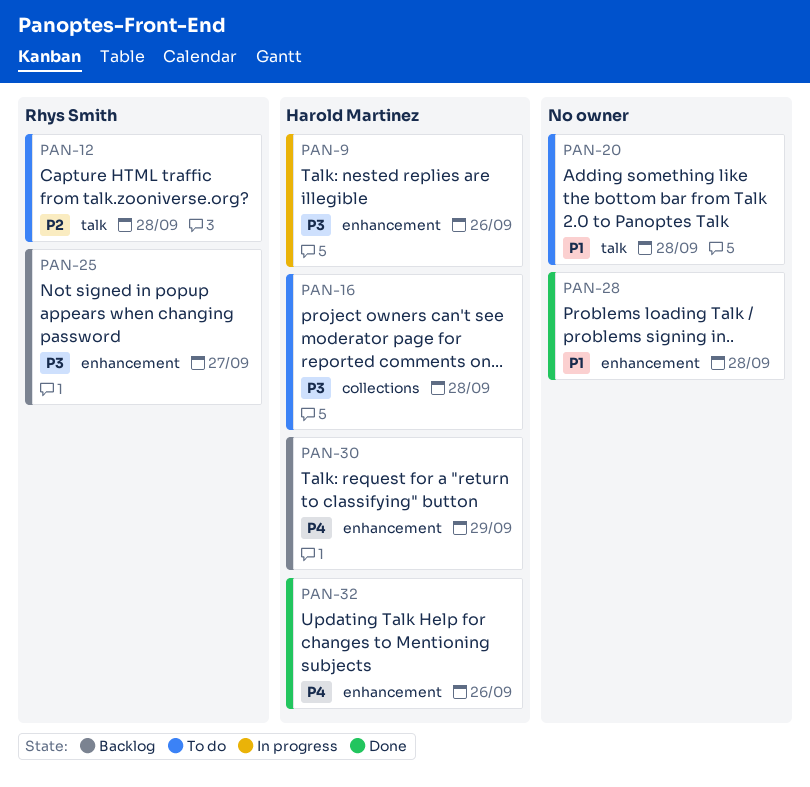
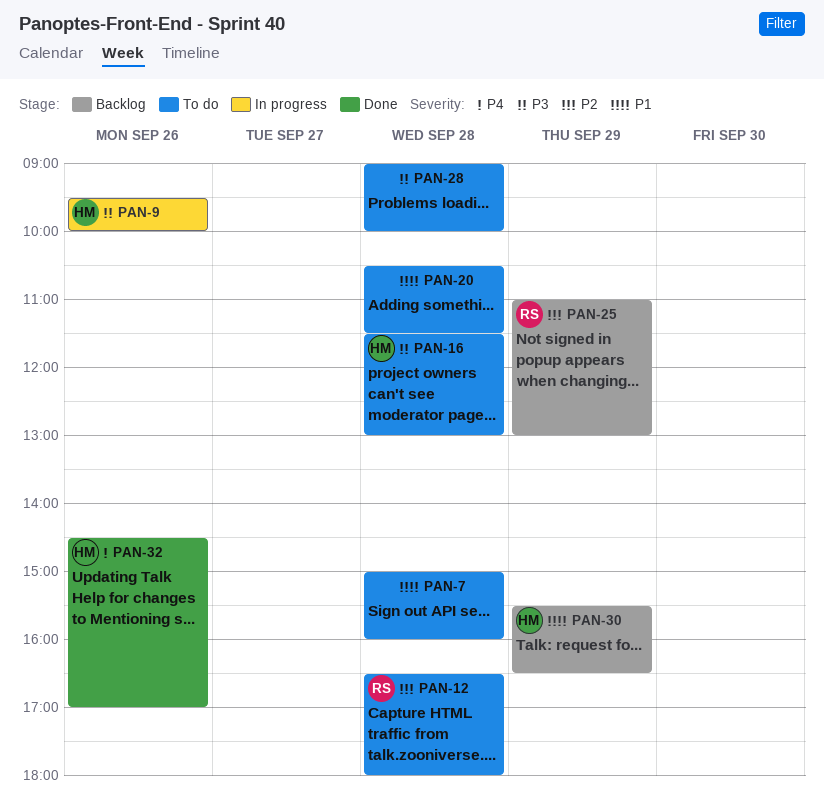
PAN-7: none -> present
PAN-25, priority: P3 -> P2
PAN-25, day: Sep 27 -> Sep 29
PAN-28, status: Done -> To do
PAN-28, priority: P1 -> P3
PAN-30, priority: P4 -> P1

